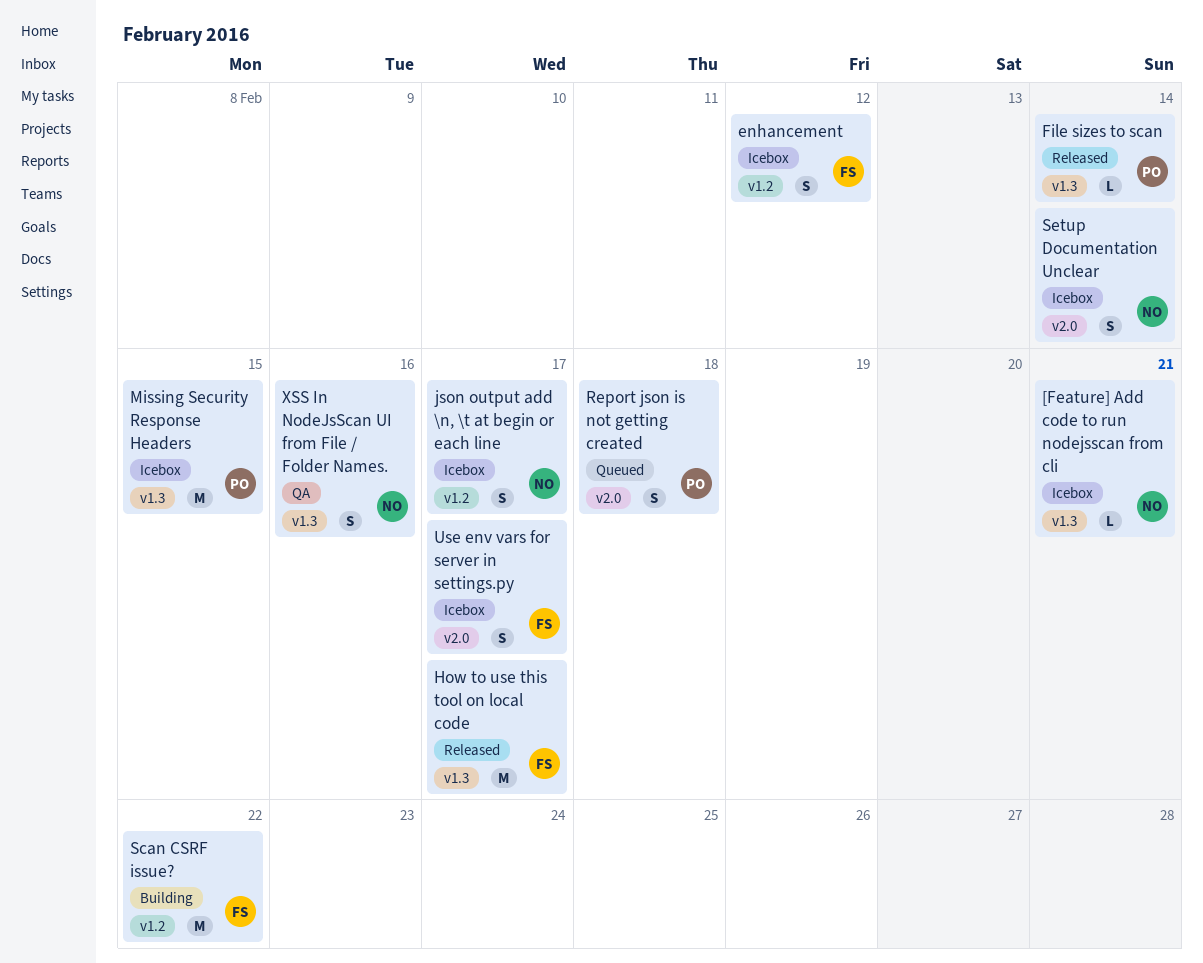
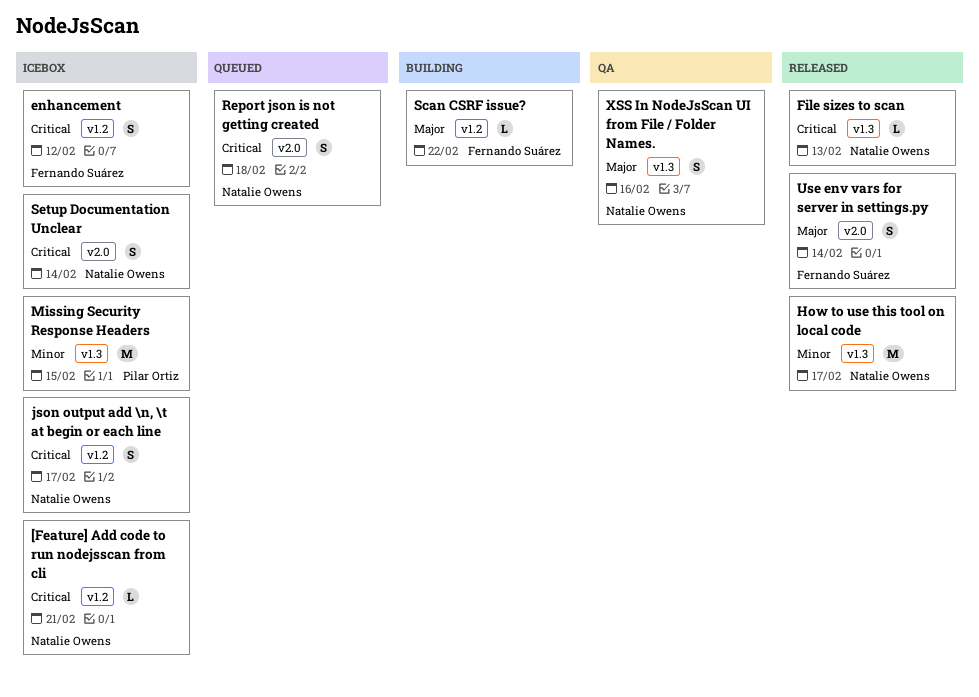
[Feature] Add code to run nodejsscan from cli, label: v1.3 -> v1.2
File sizes to scan, owner: Pilar Ortiz -> Natalie Owens
File sizes to scan, due: Feb 14 -> Feb 13
How to use this tool on local code, owner: Fernando Suárez -> Natalie Owens
Report json is not getting created, owner: Pilar Ortiz -> Natalie Owens
Scan CSRF issue?, estimate: M -> L
Use env vars for server in settings.py, status: Icebox -> Released
Use env vars for server in settings.py, due: Feb 17 -> Feb 14

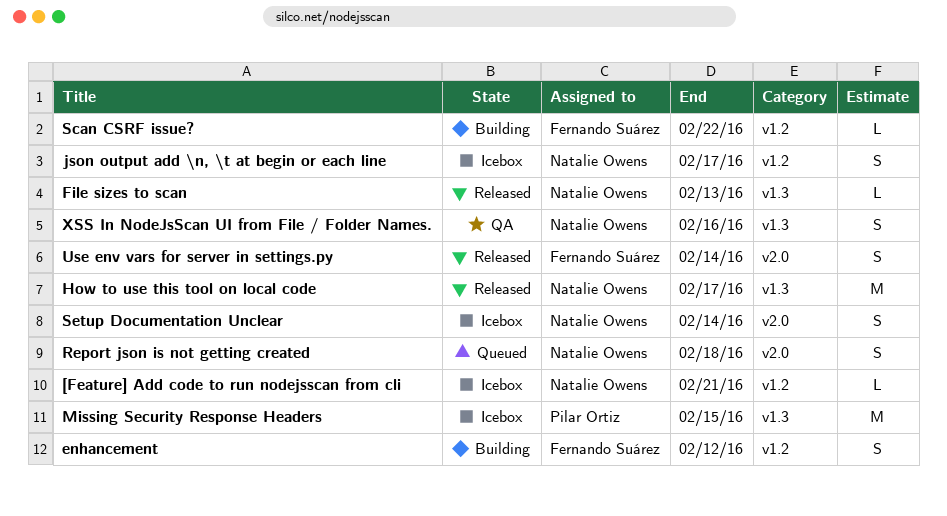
enhancement, status: Icebox -> Building

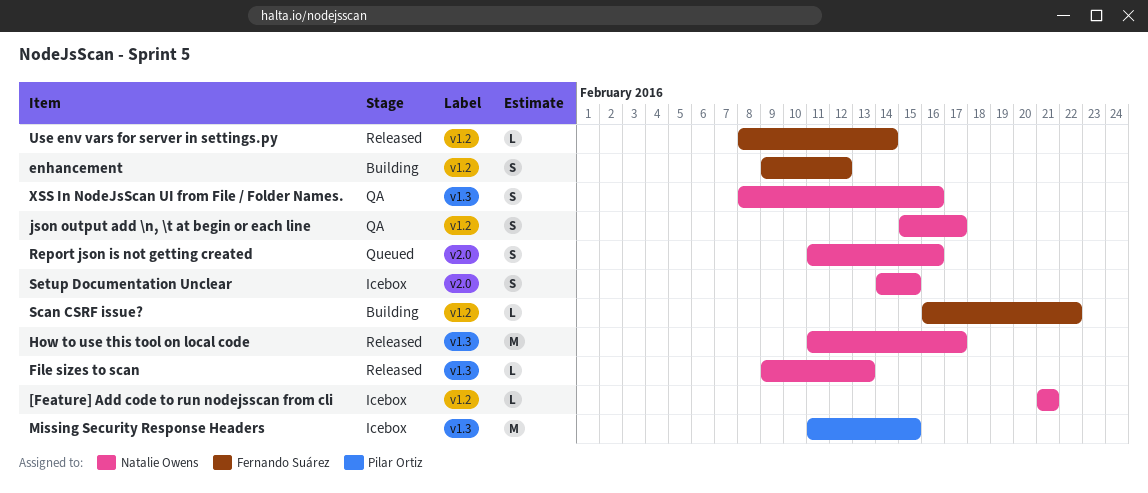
json output add \n, \t at begin or each line, status: Icebox -> QA
Report json is not getting created, due: Feb 18 -> Feb 16
Setup Documentation Unclear, due: Feb 14 -> Feb 15
Use env vars for server in settings.py, label: v2.0 -> v1.2
Use env vars for server in settings.py, estimate: S -> L

